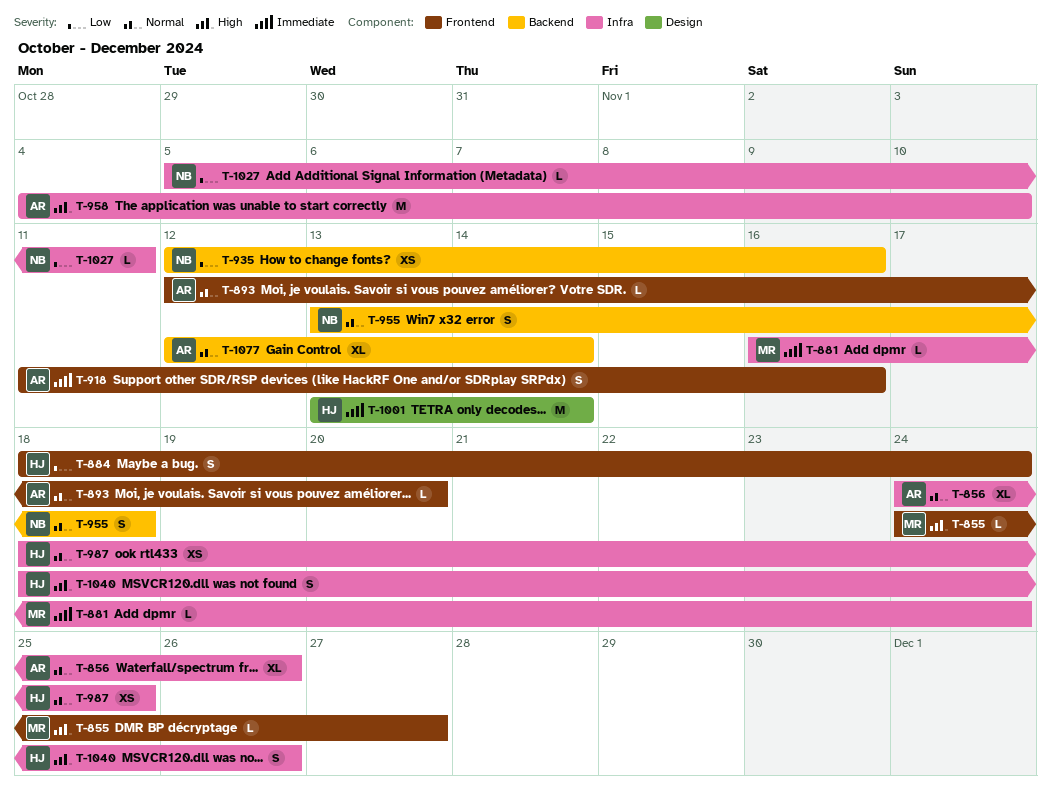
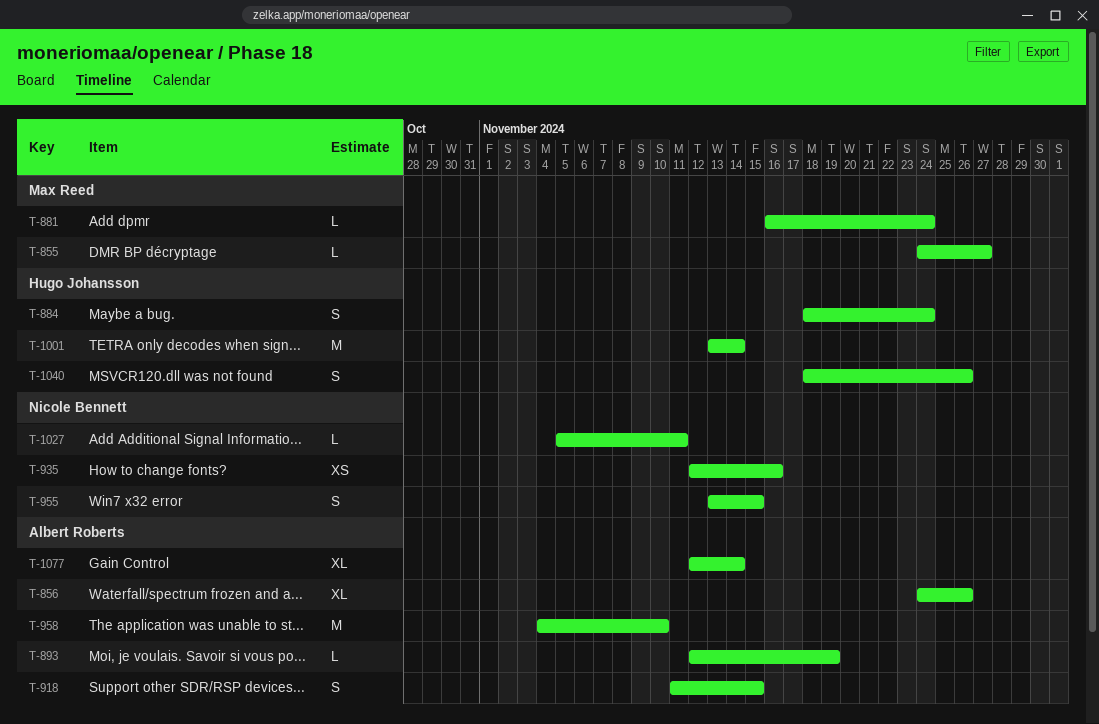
T-893, due: Nov 20 -> Nov 19
T-918, due: Nov 16 -> Nov 15
T-955, due: Nov 18 -> Nov 15
T-987: present -> none

